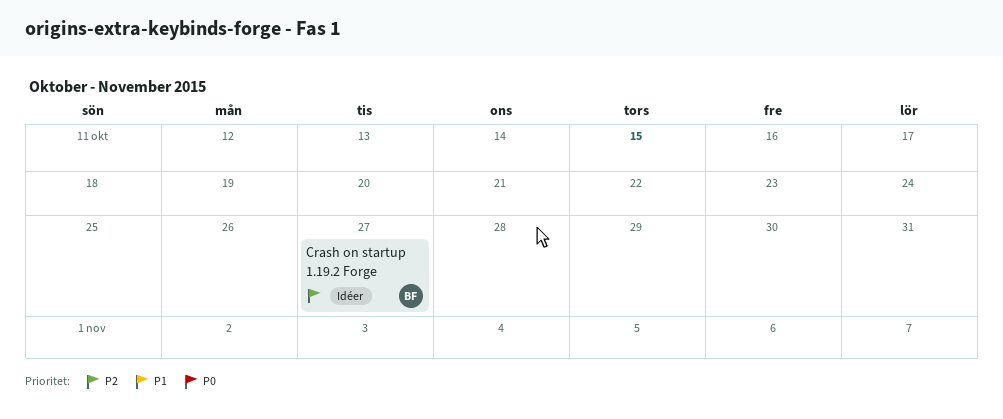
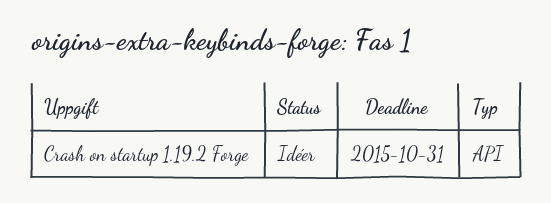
Crash on startup 1.19.2 Forge, due: Oct 27 -> Oct 31

